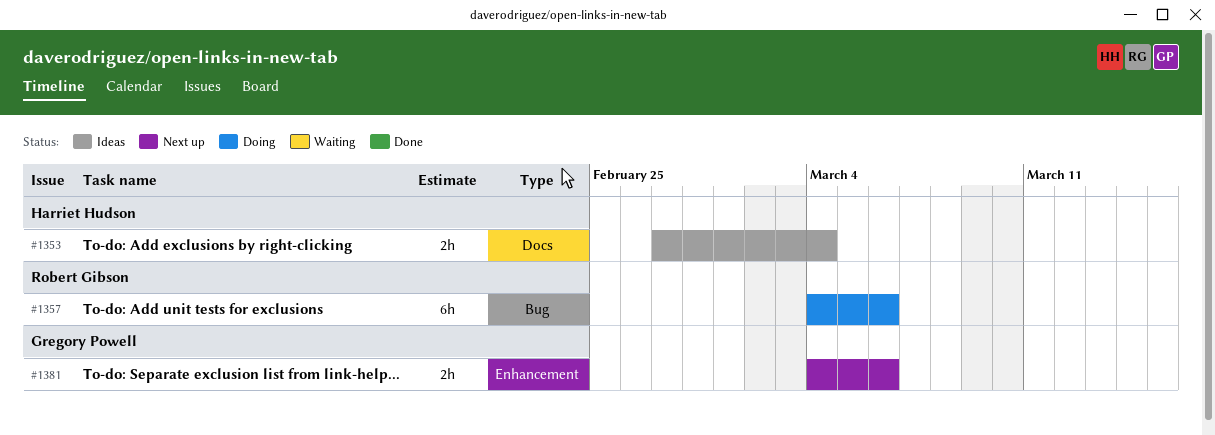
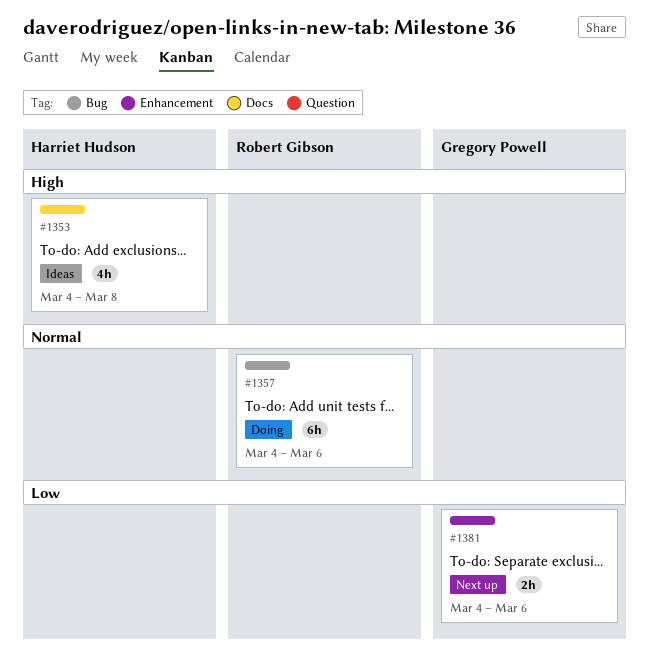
#1353, estimate: 2h -> 4h
#1353, start: Feb 27 -> Mar 4
#1353, due: Mar 4 -> Mar 8

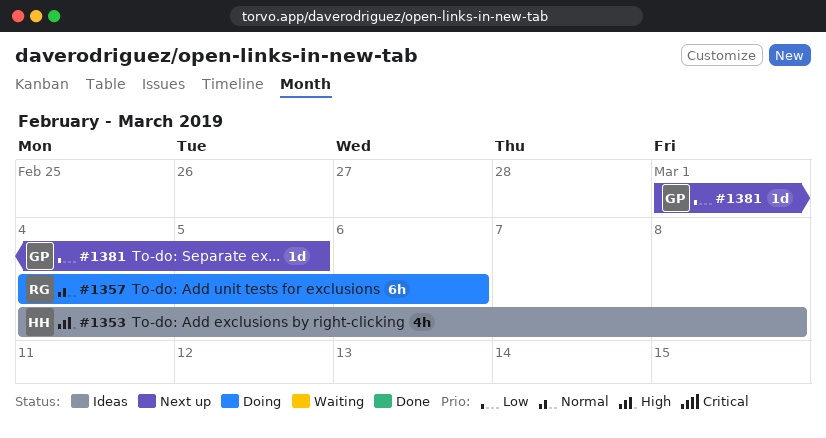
#1381, estimate: 2h -> 1d
#1381, start: Mar 4 -> Mar 1
#1381, due: Mar 6 -> Mar 5

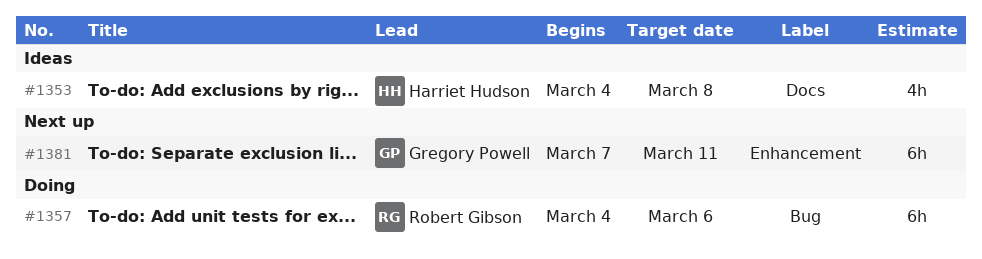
#1381, estimate: 1d -> 6h
#1381, start: Mar 1 -> Mar 7
#1381, due: Mar 5 -> Mar 11

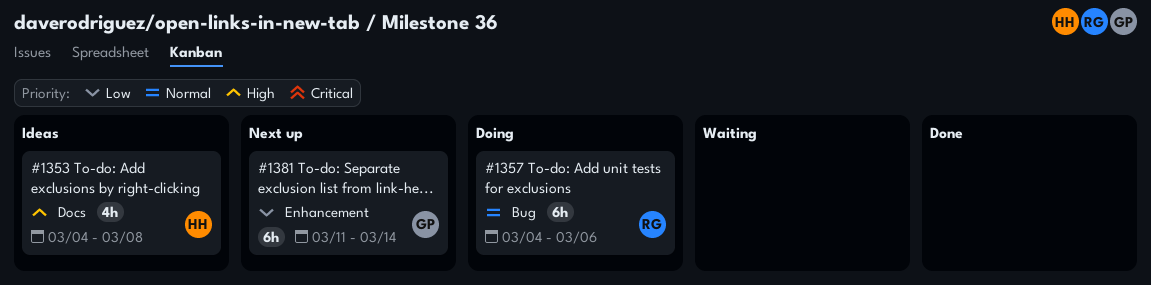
#1381, start: Mar 7 -> Mar 11
#1381, due: Mar 11 -> Mar 14

